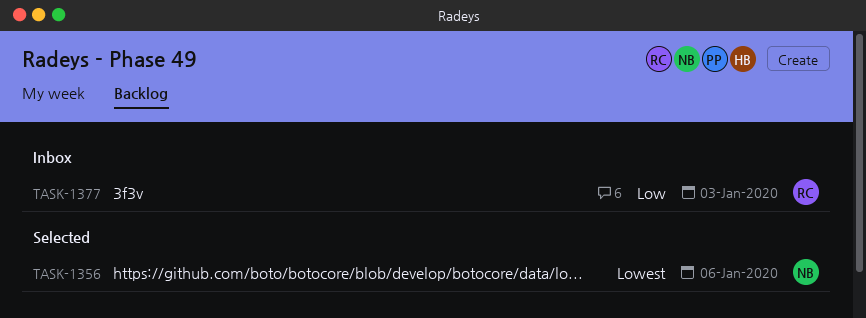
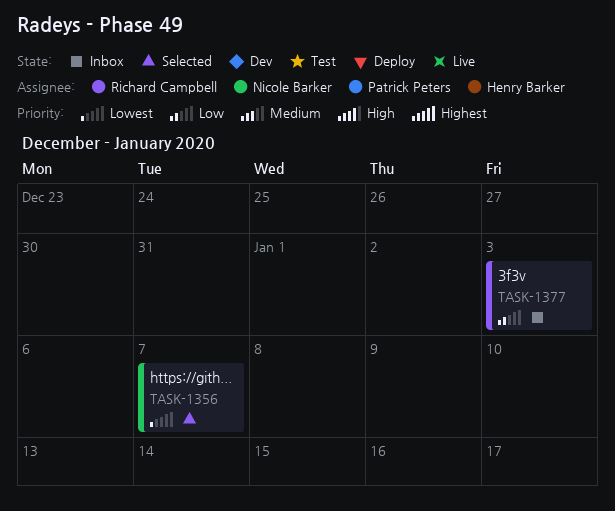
TASK-1356, due: Jan 6 -> Jan 7

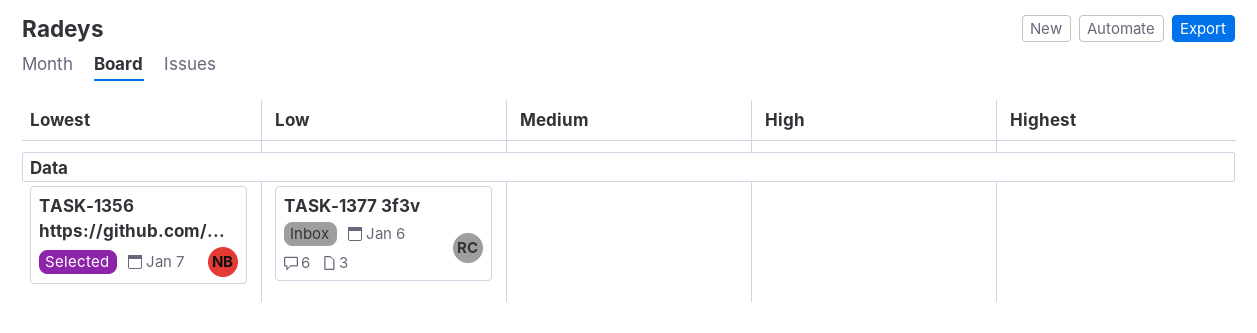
TASK-1377, due: Jan 3 -> Jan 6

